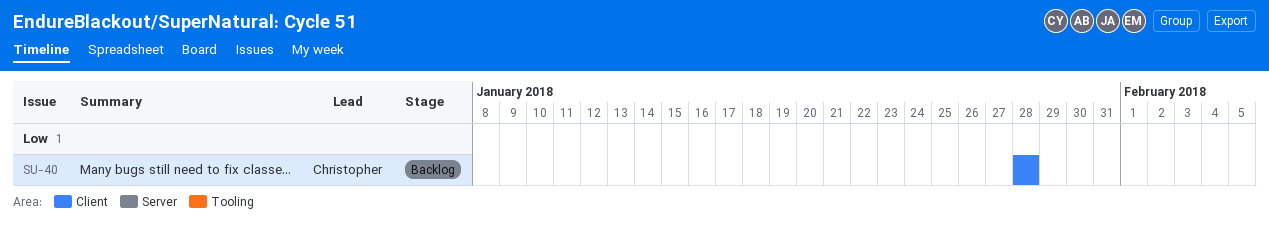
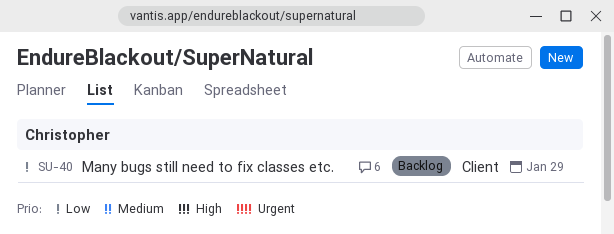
SU-40, due: Jan 28 -> Jan 29

